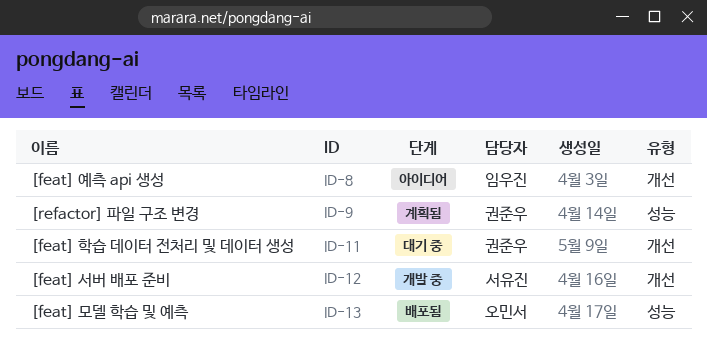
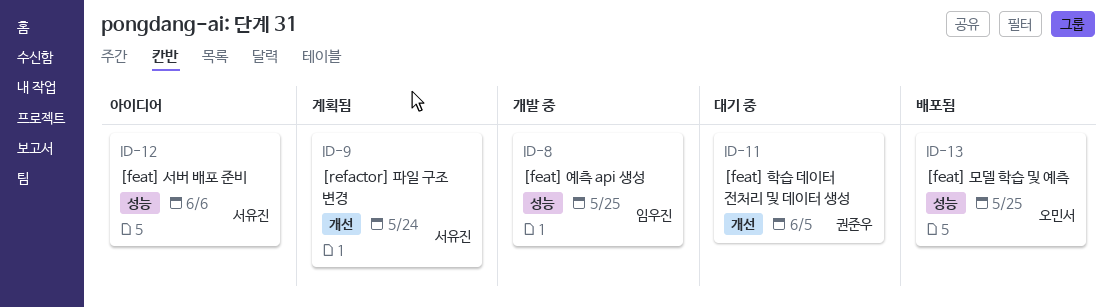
ID-8, status: 아이디어 -> 개발 중
ID-8, label: 개선 -> 성능
ID-9, owner: 권준우 -> 서유진
ID-9, label: 성능 -> 개선
ID-12, status: 개발 중 -> 아이디어
ID-12, label: 개선 -> 성능

